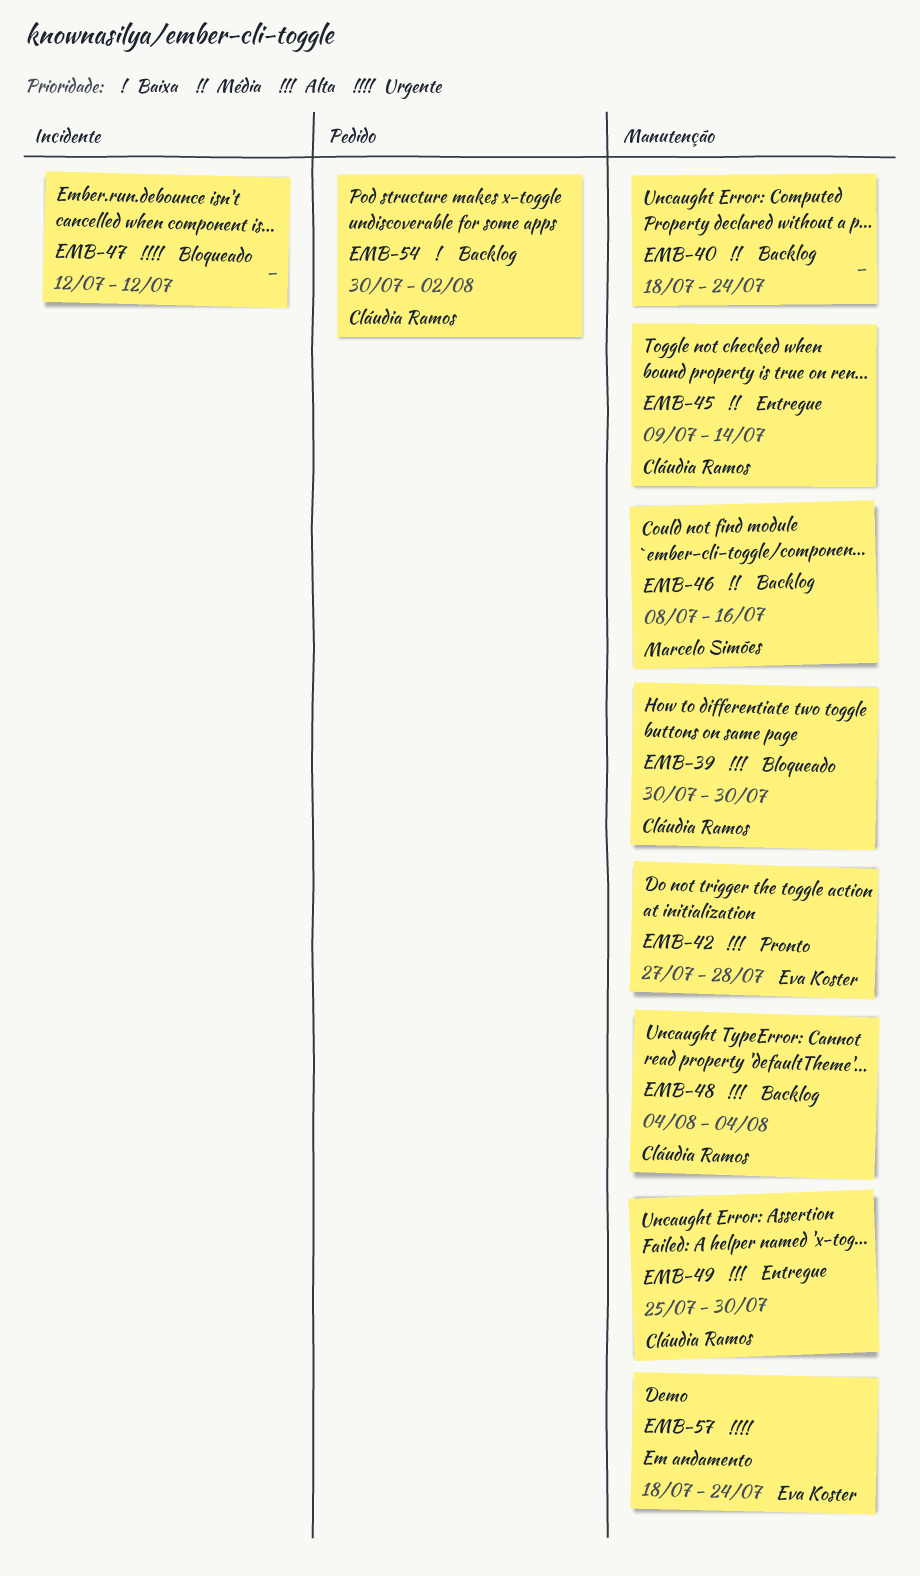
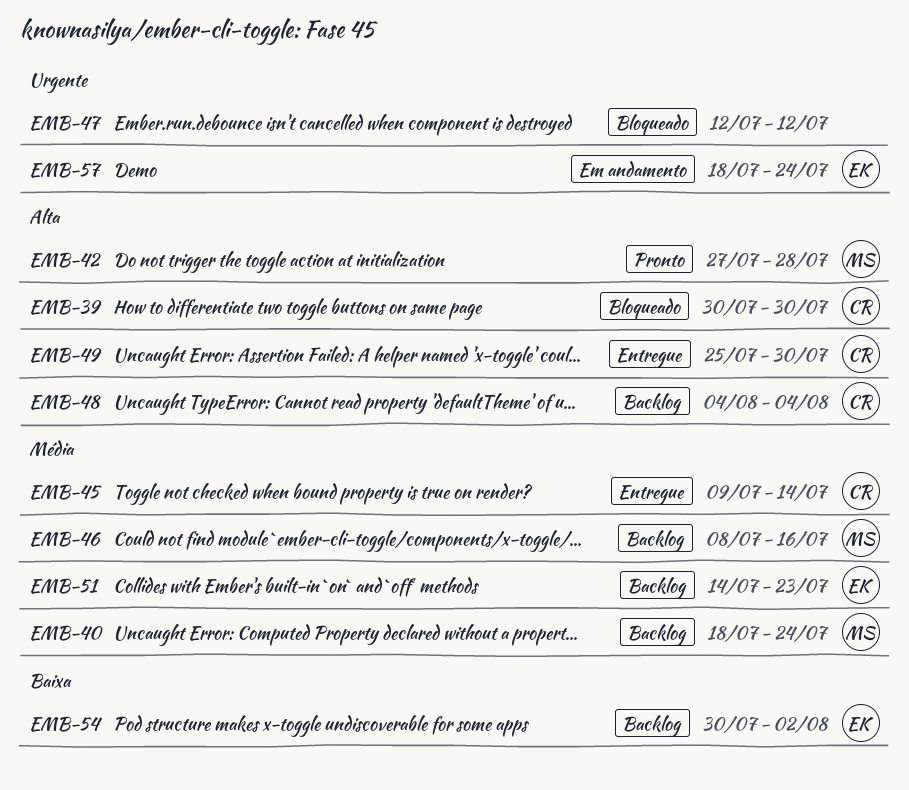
EMB-40, owner: none -> Marcelo Simões
EMB-42, owner: Eva Koster -> Marcelo Simões
EMB-51: none -> present
EMB-54, owner: Cláudia Ramos -> Eva Koster

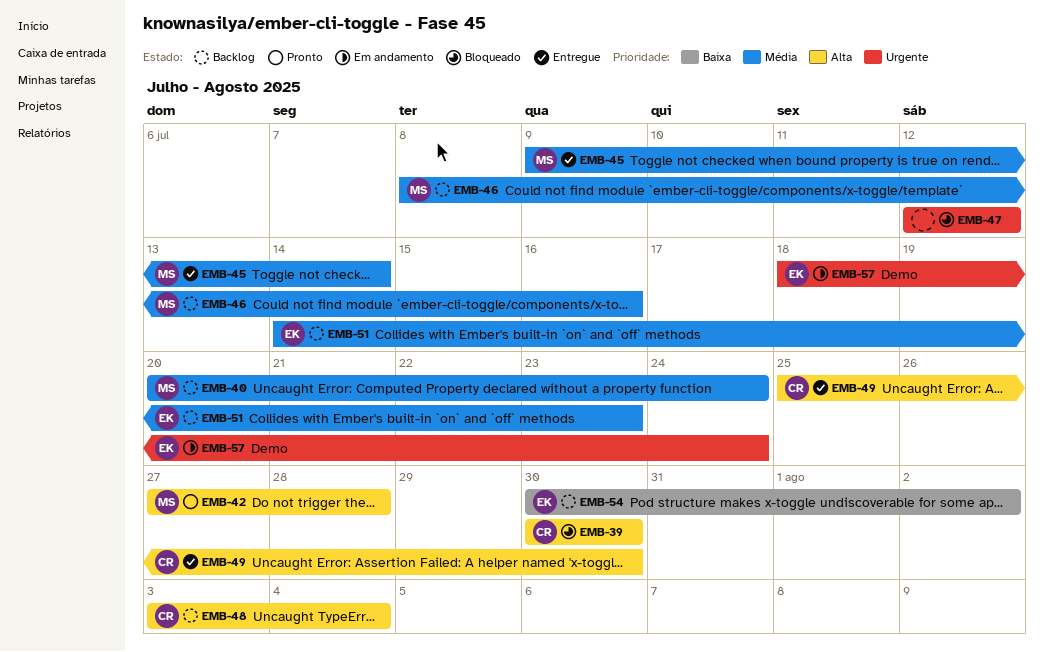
EMB-40, start: Jul 18 -> Jul 20
EMB-45, owner: CR -> MS
EMB-48, start: Aug 4 -> Aug 3

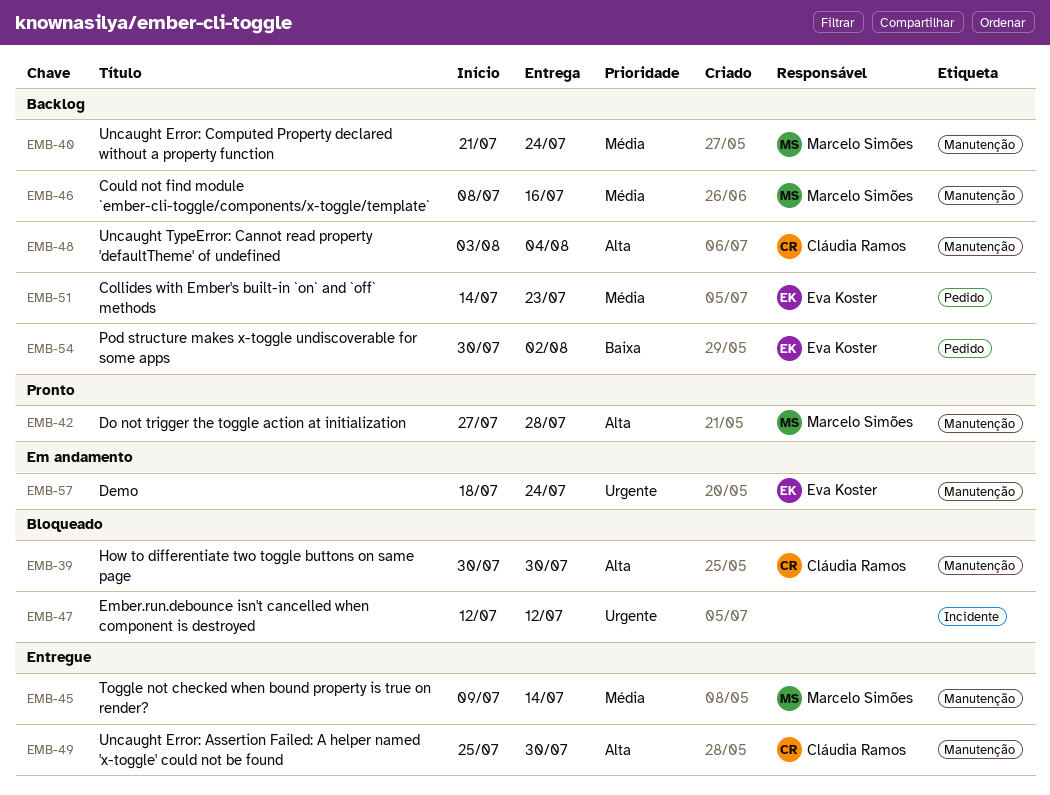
EMB-40, start: Jul 20 -> Jul 21

